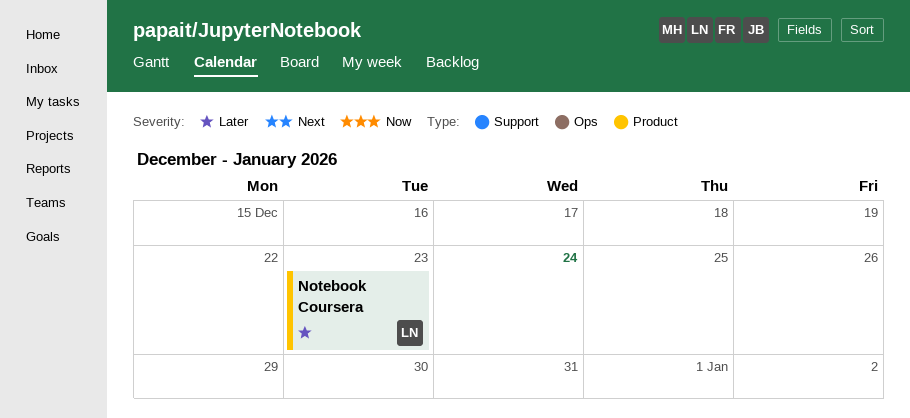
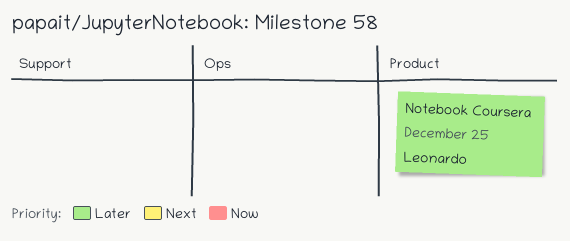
Notebook Coursera, due: Dec 23 -> Dec 25

